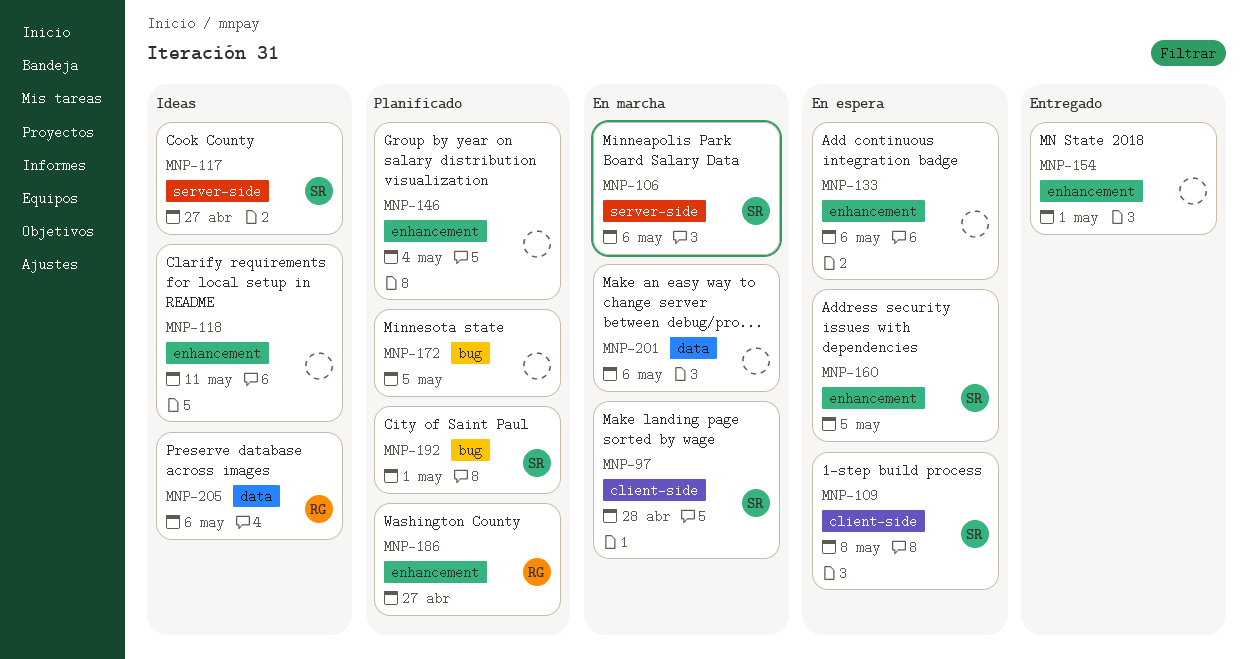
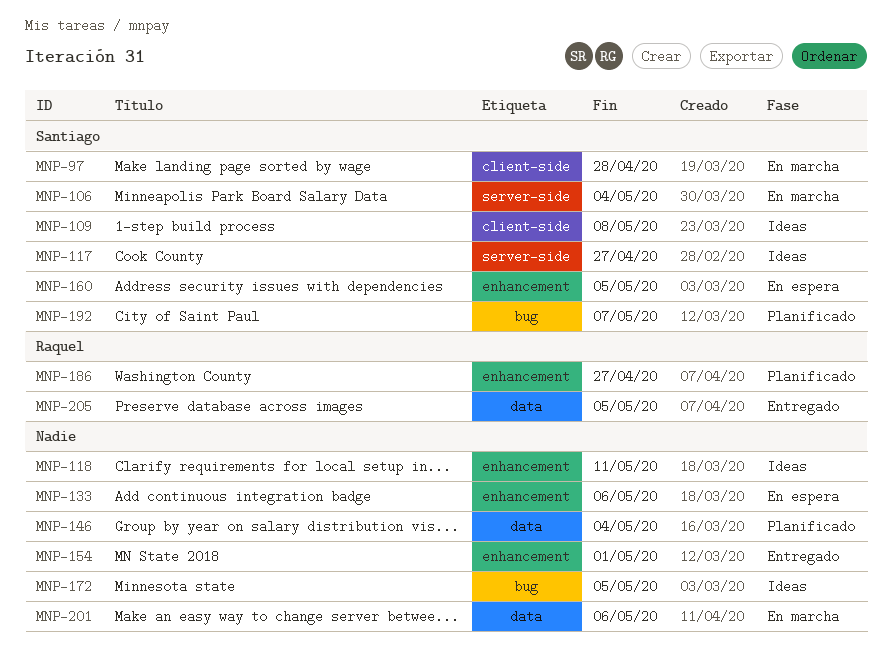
MNP-106, due: May 6 -> May 4
MNP-109, status: En espera -> Ideas
MNP-146, label: enhancement -> data
MNP-172, status: Planificado -> Ideas
MNP-192, due: May 1 -> May 7
MNP-205, status: Ideas -> Entregado
MNP-205, due: May 6 -> May 5

